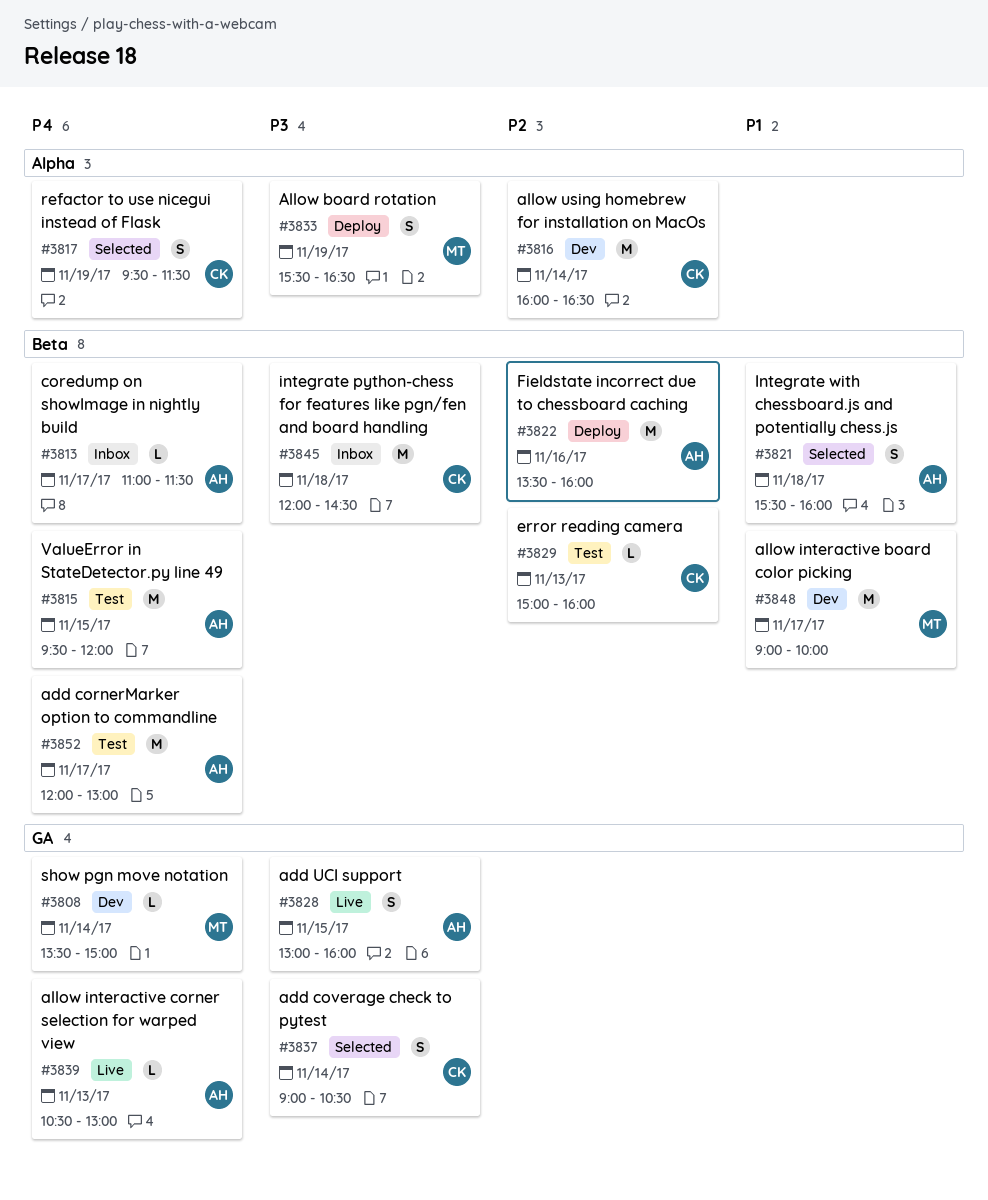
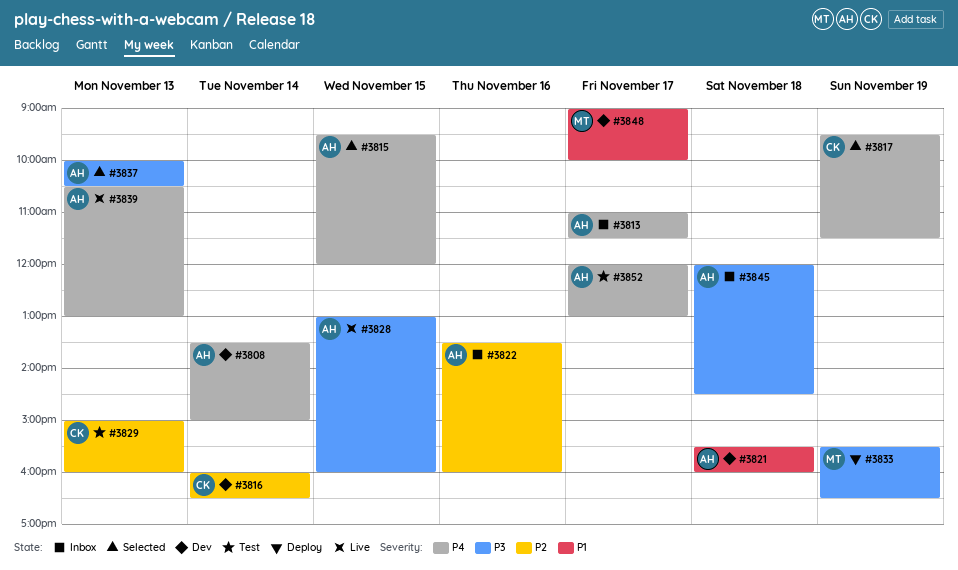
#3808, owner: MT -> AH
#3815, status: Test -> Selected
#3821, status: Selected -> Dev
#3822, status: Deploy -> Inbox
#3837, owner: CK -> AH
#3837, day: Nov 14 -> Nov 13
#3837, begins: 09:00 -> 10:00
#3845, owner: CK -> AH

